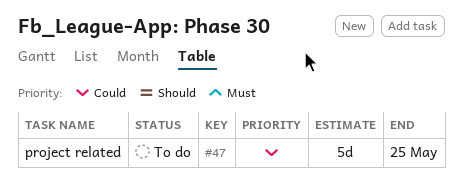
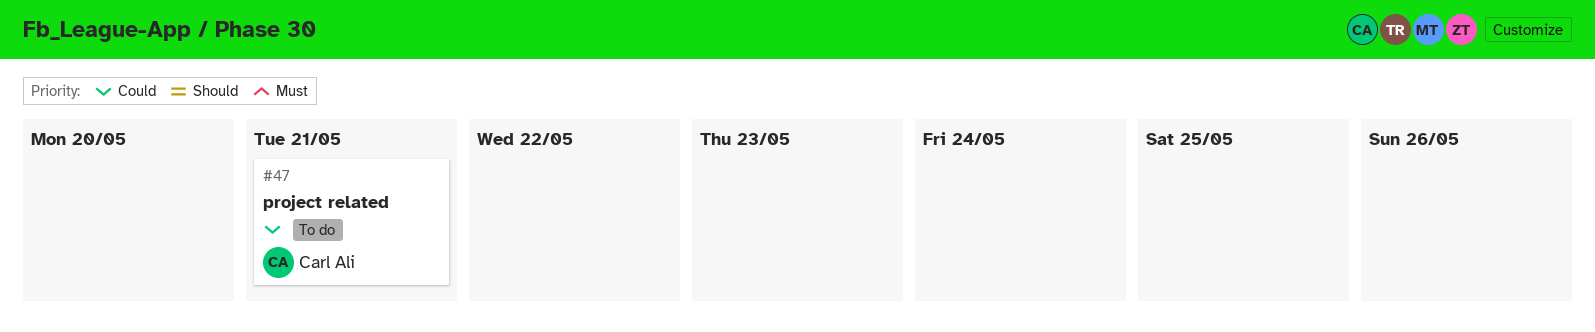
#47, due: May 25 -> May 21

